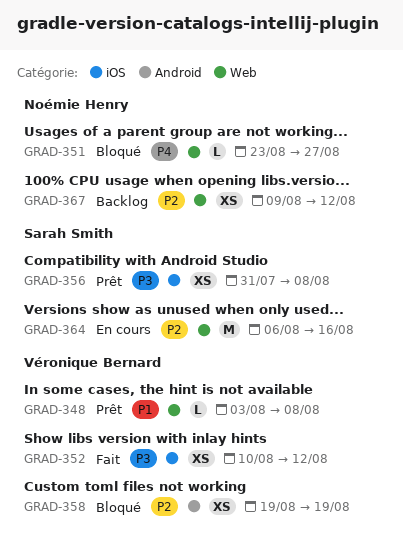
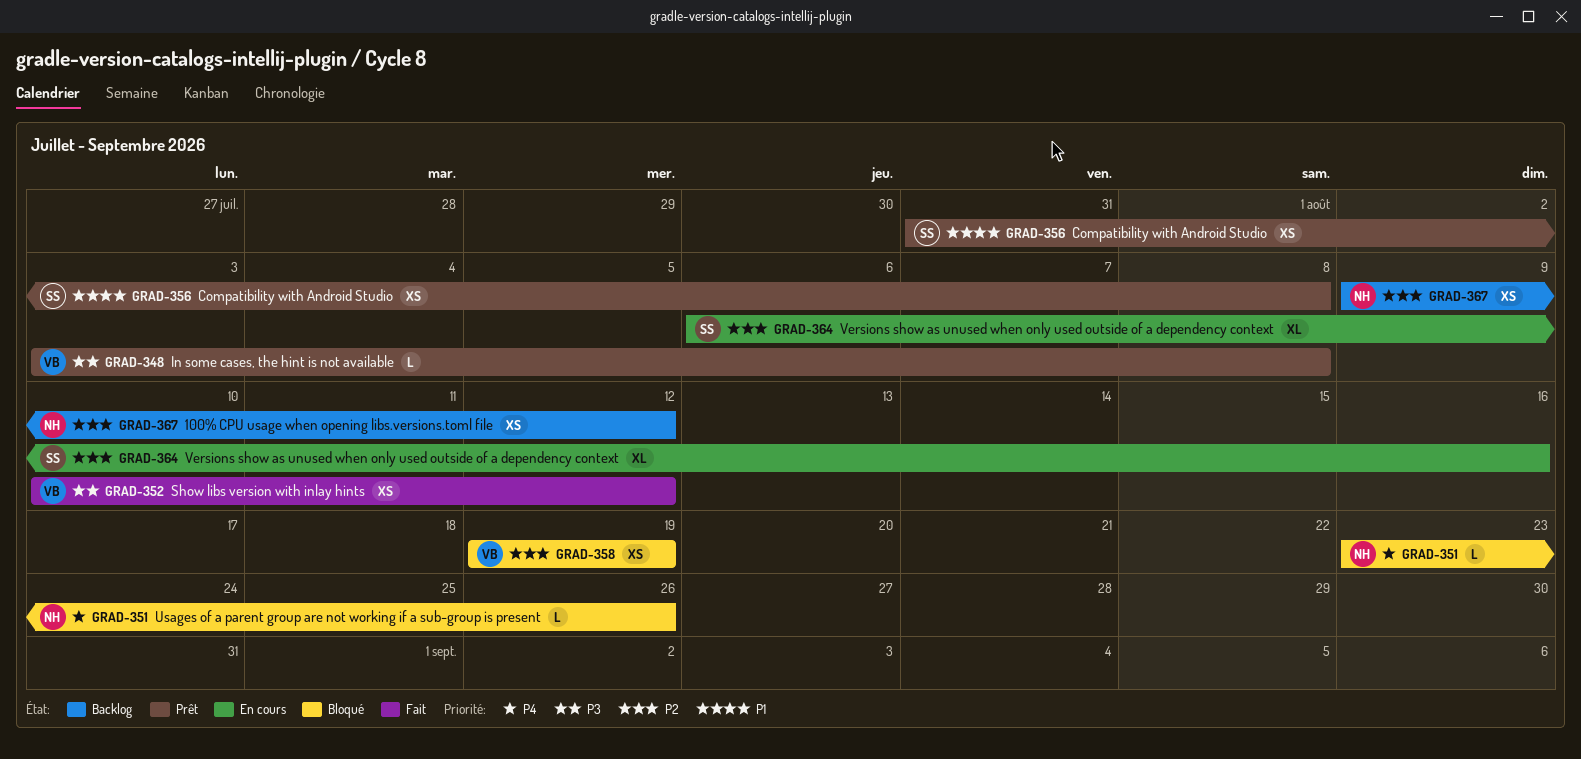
GRAD-348, priority: P1 -> P3
GRAD-351, due: Aug 27 -> Aug 26
GRAD-356, priority: P3 -> P1
GRAD-364, estimate: M -> XL

